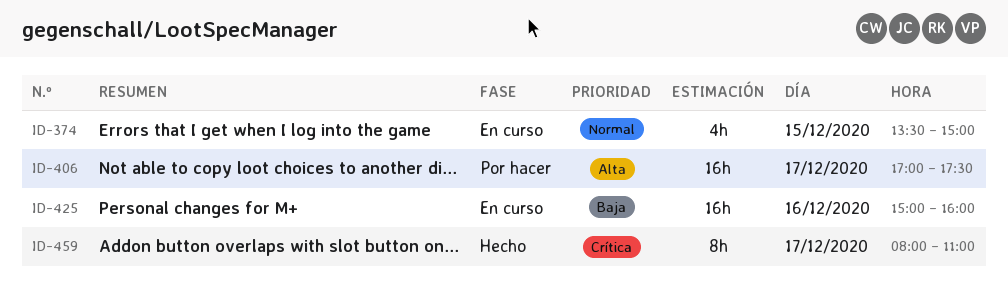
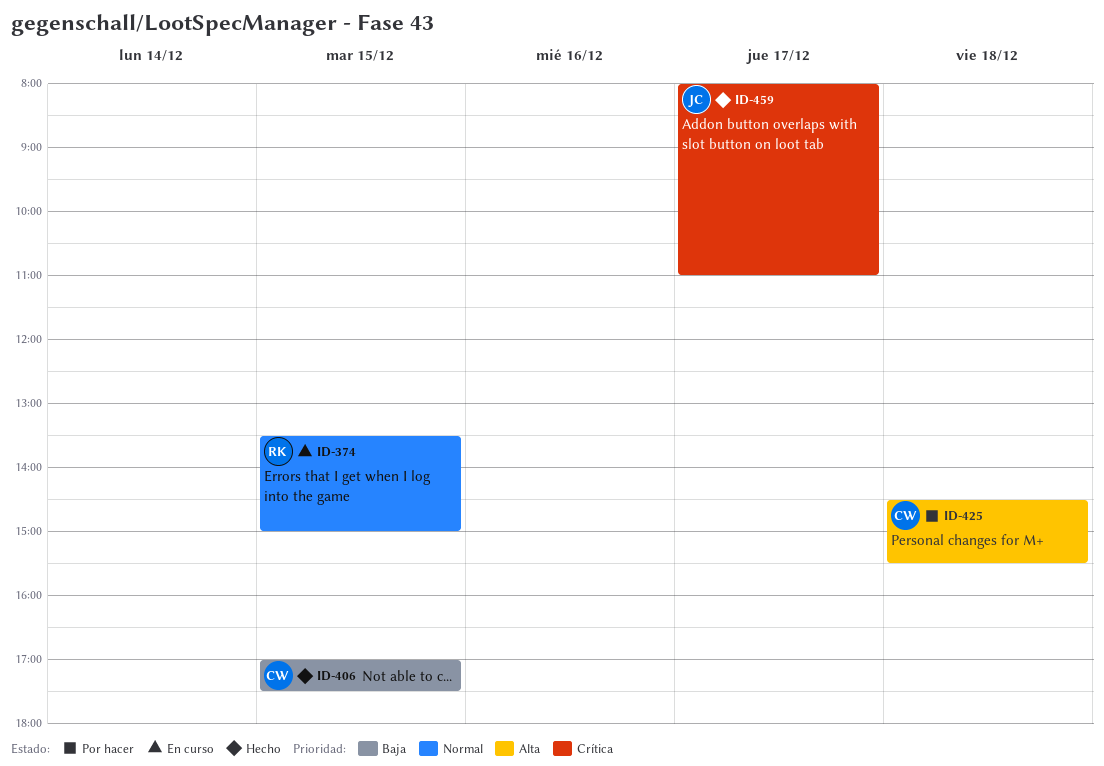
ID-406, status: Por hacer -> Hecho
ID-406, priority: Alta -> Baja
ID-406, day: Dec 17 -> Dec 15
ID-425, status: En curso -> Por hacer
ID-425, priority: Baja -> Alta
ID-425, day: Dec 16 -> Dec 18
ID-425, begins: 15:00 -> 14:30
ID-425, ends: 16:00 -> 15:30

